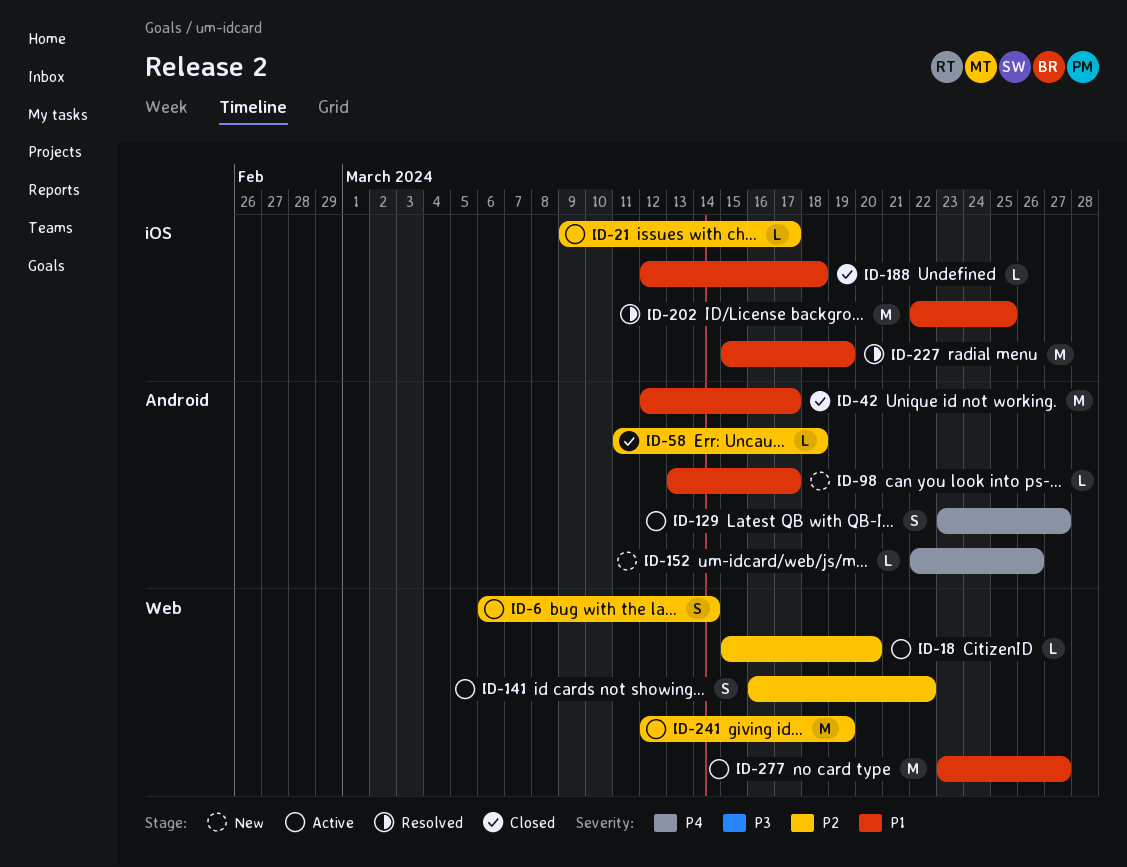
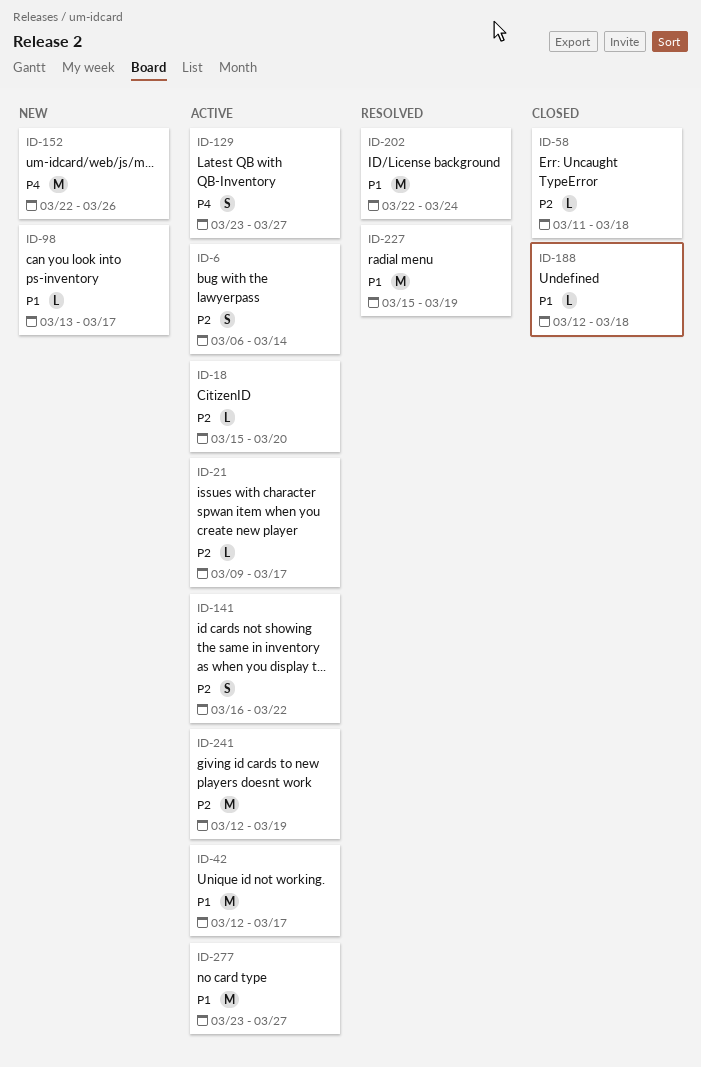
ID-42, status: Closed -> Active
ID-152, estimate: L -> M
ID-202, due: Mar 25 -> Mar 24

